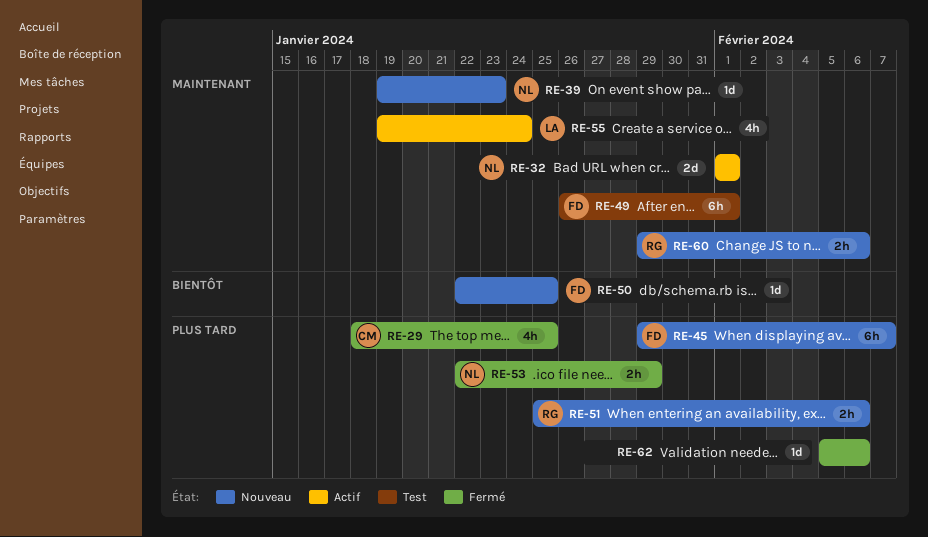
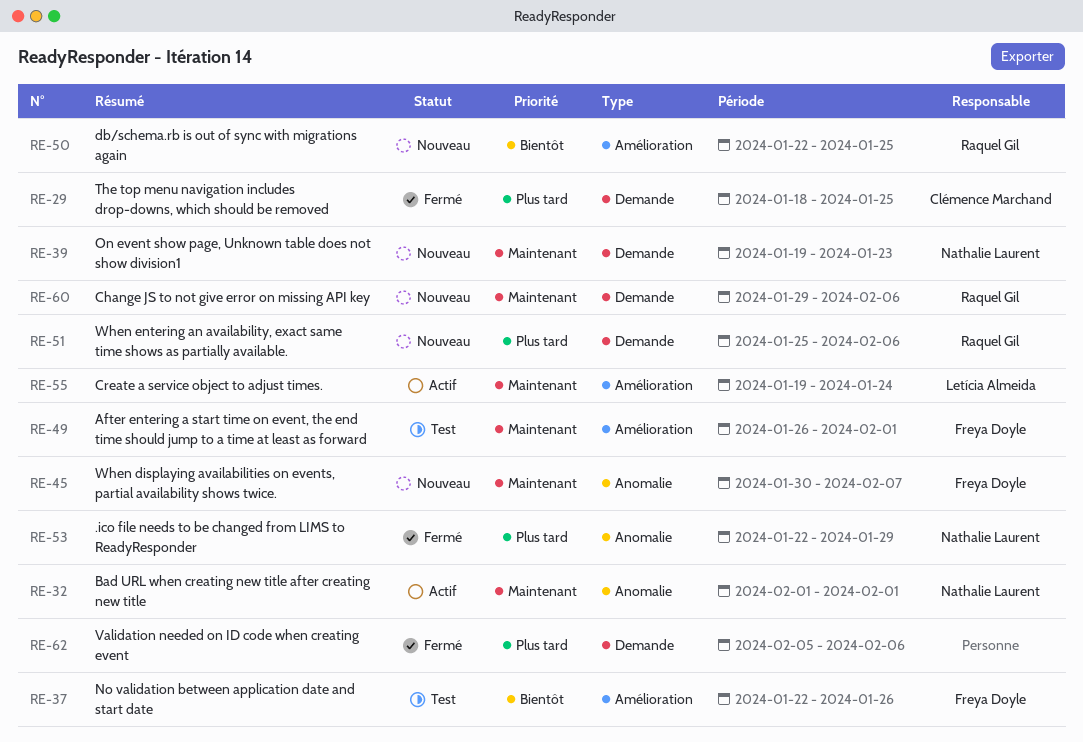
RE-37: none -> present
RE-45, priority: Plus tard -> Maintenant
RE-45, start: Jan 29 -> Jan 30
RE-50, owner: Freya Doyle -> Raquel Gil

